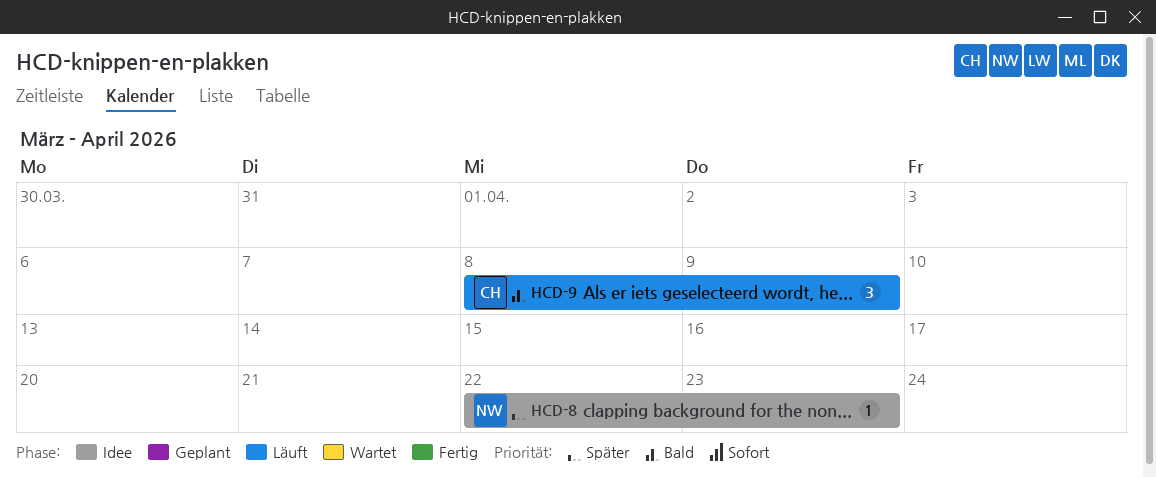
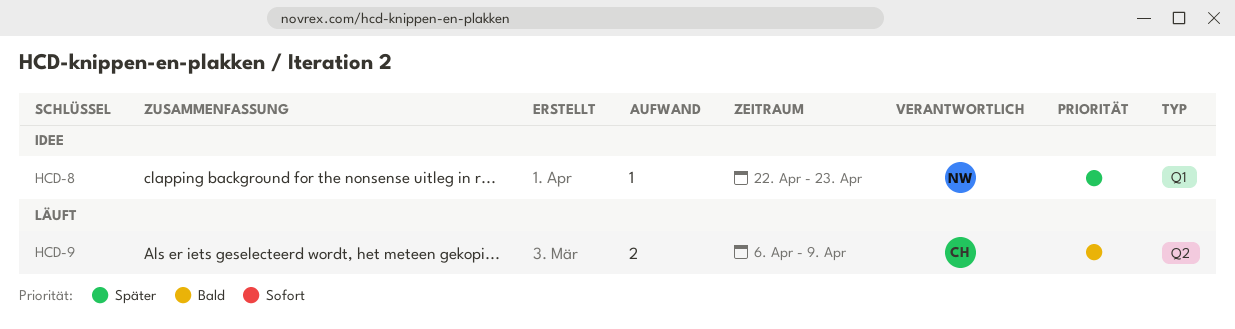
HCD-9, estimate: 3 -> 2
HCD-9, start: Apr 8 -> Apr 6

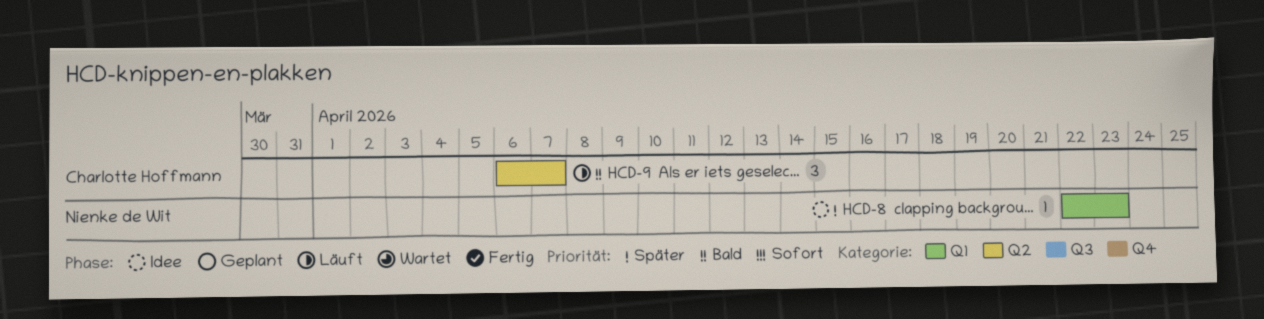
HCD-9, estimate: 2 -> 3
HCD-9, due: Apr 9 -> Apr 7

